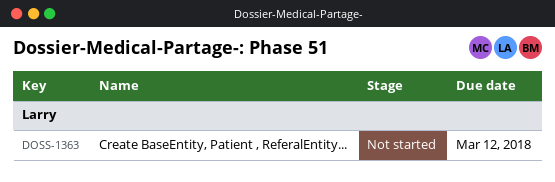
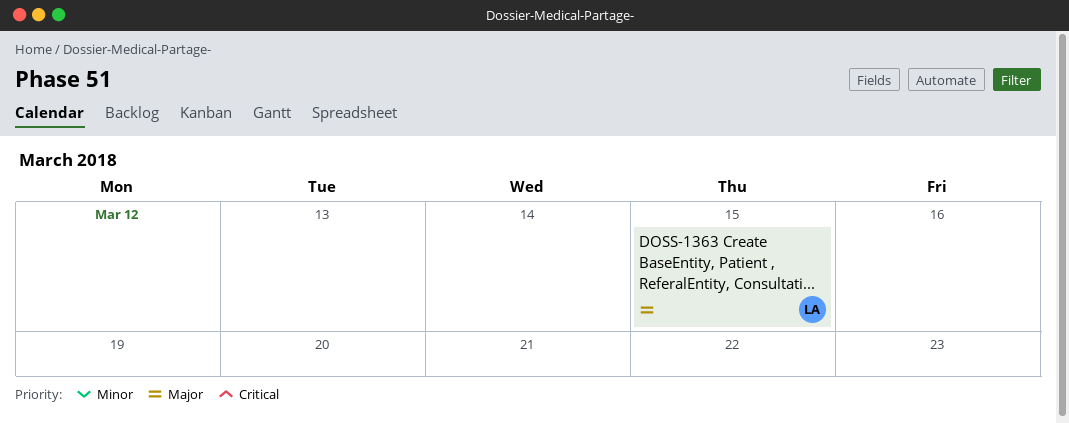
DOSS-1363, due: Mar 12 -> Mar 15

